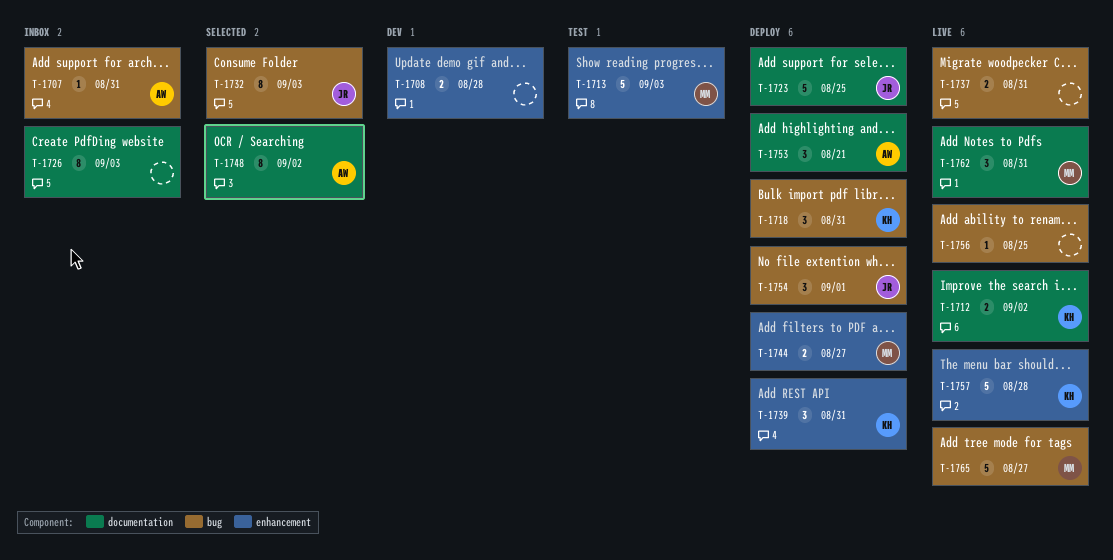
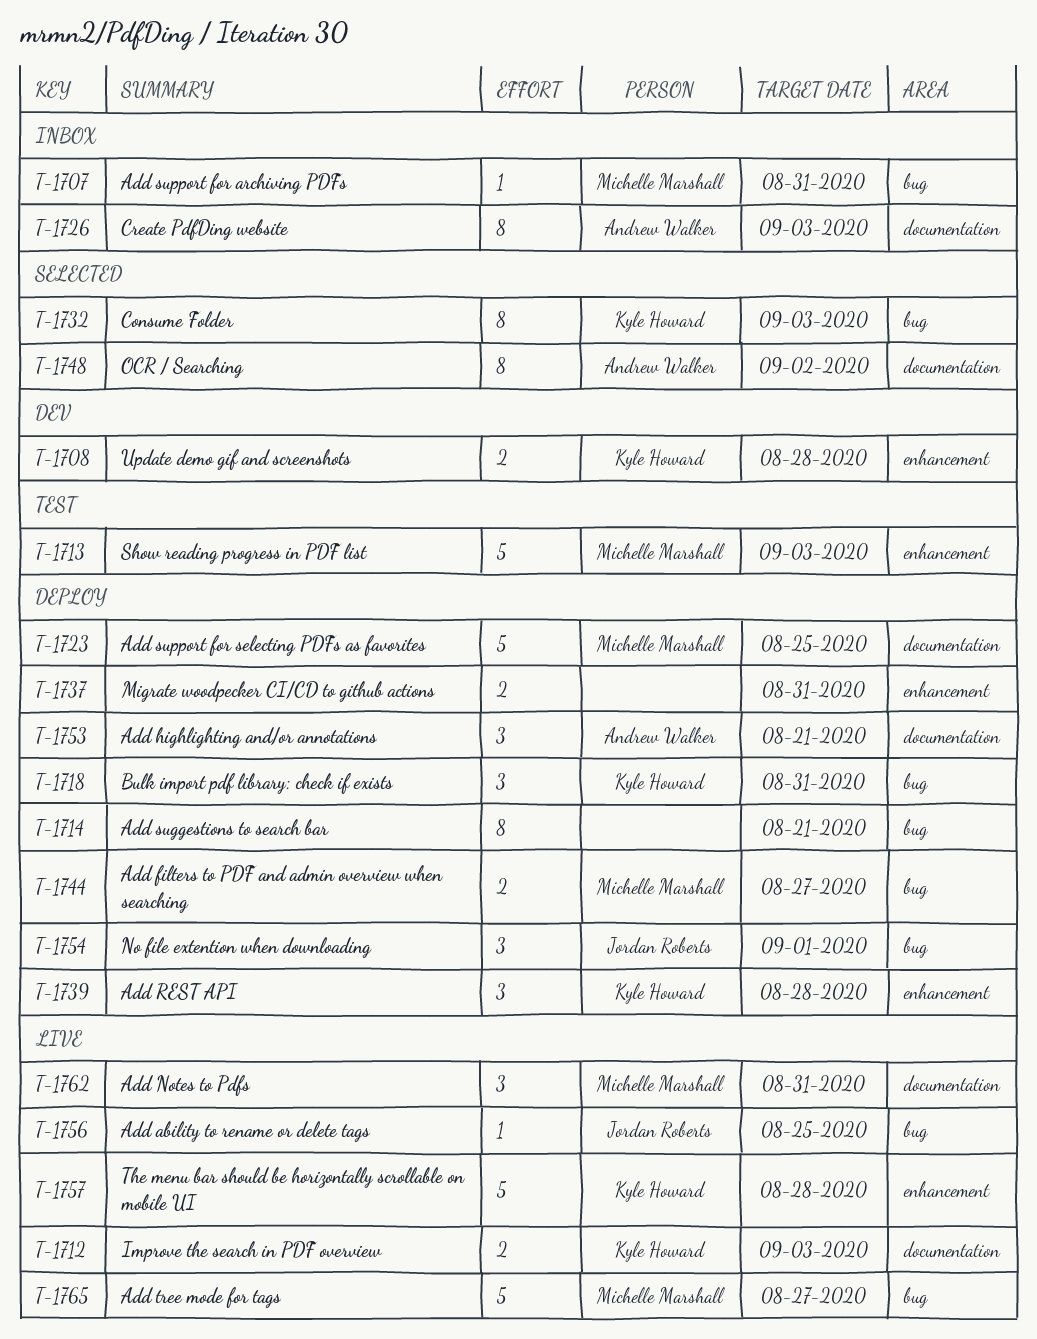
T-1707, owner: Andrew Walker -> Michelle Marshall
T-1708, owner: none -> Kyle Howard
T-1712, due: Sep 2 -> Sep 3
T-1714: none -> present
T-1723, owner: Jordan Roberts -> Michelle Marshall
T-1726, owner: none -> Andrew Walker
T-1732, owner: Jordan Roberts -> Kyle Howard
T-1737, status: Live -> Deploy
T-1737, label: bug -> enhancement
T-1739, due: Aug 31 -> Aug 28
T-1744, label: enhancement -> bug
T-1756, owner: none -> Jordan Roberts

